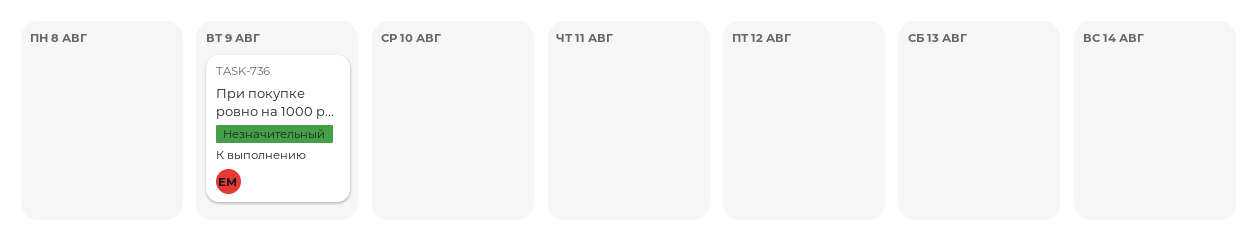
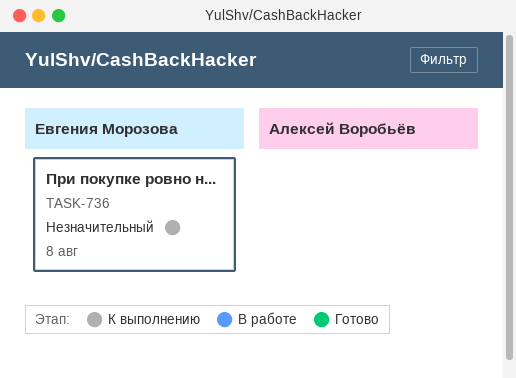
TASK-736, due: Aug 9 -> Aug 8

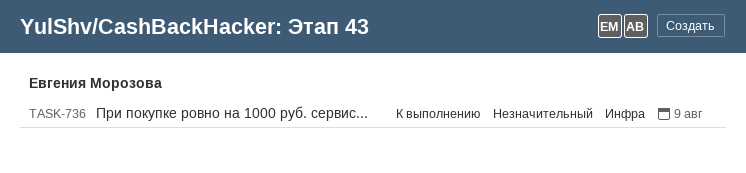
TASK-736, due: Aug 8 -> Aug 9

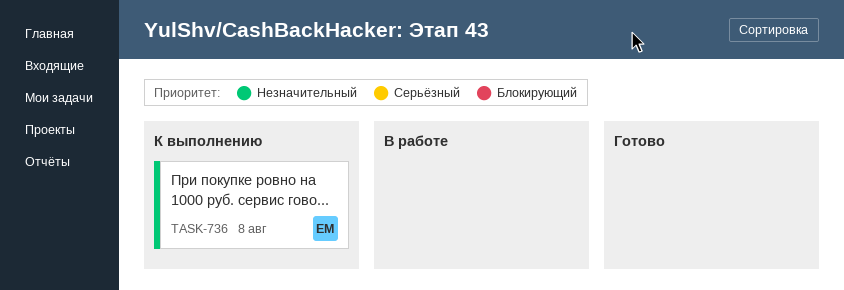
TASK-736, due: Aug 9 -> Aug 8

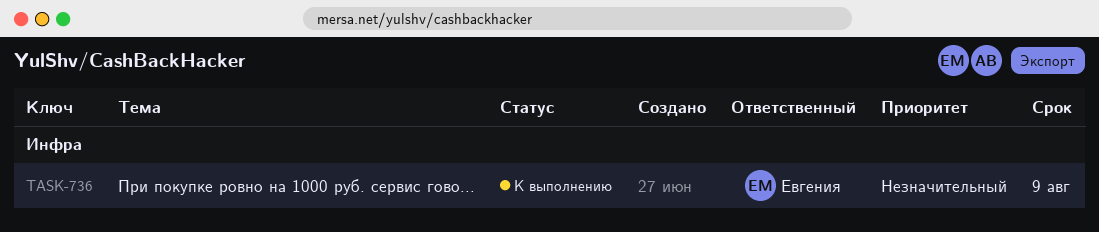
TASK-736, due: Aug 8 -> Aug 9

